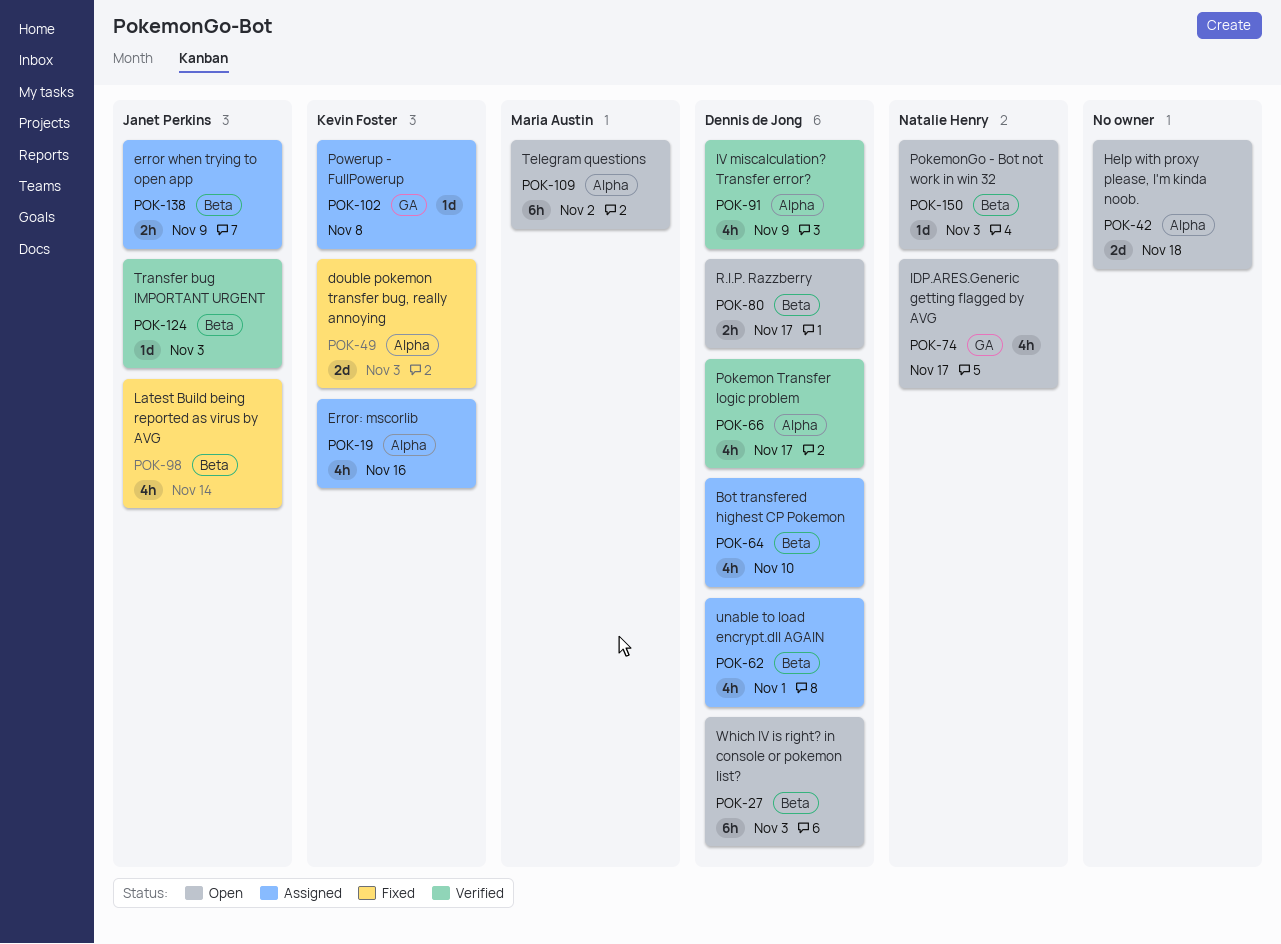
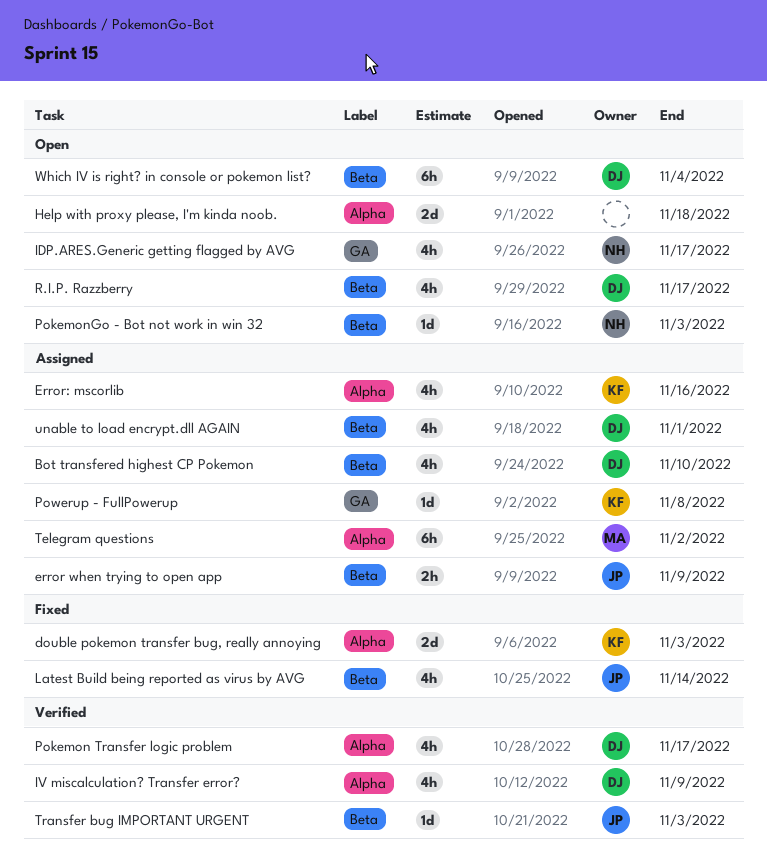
R.I.P. Razzberry, estimate: 2h -> 4h
Telegram questions, status: Open -> Assigned
Which IV is right? in console or pokemon list?, due: Nov 3 -> Nov 4

